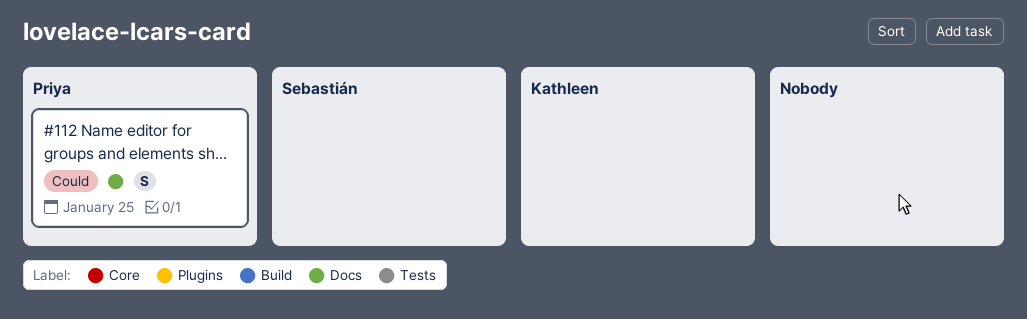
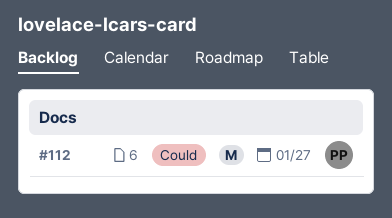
#112, estimate: S -> M
#112, due: Jan 25 -> Jan 27

